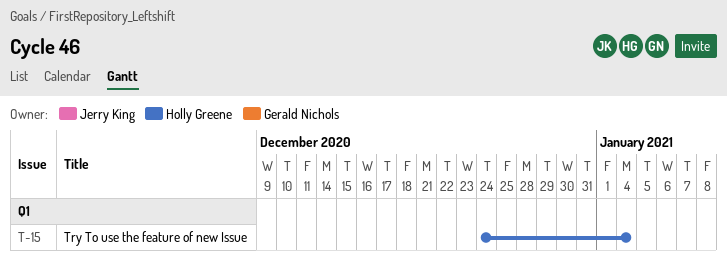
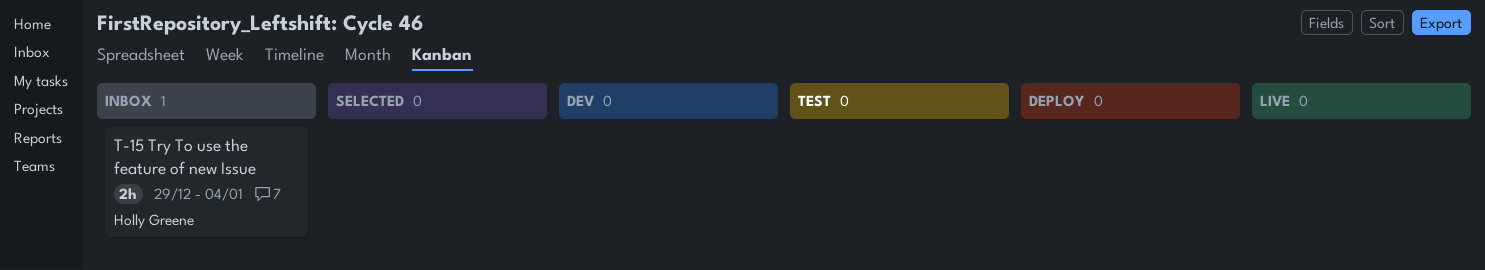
T-15, start: Dec 24 -> Dec 29

